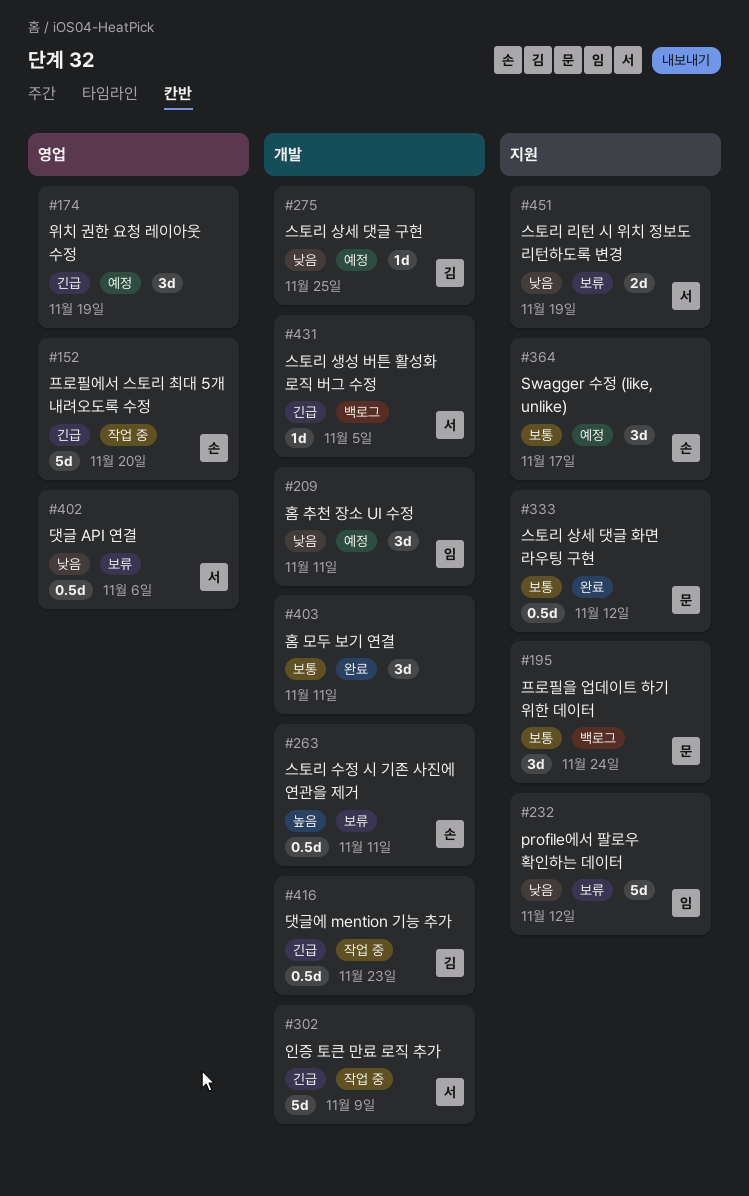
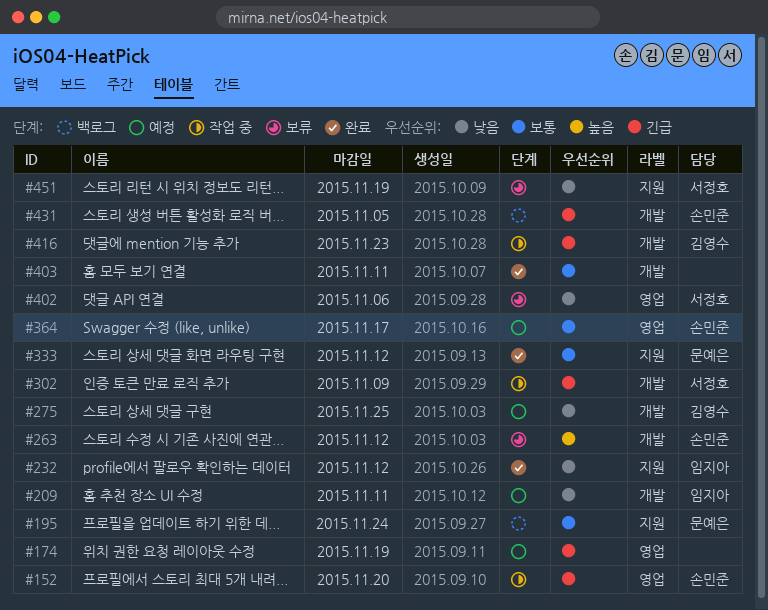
#232, status: 보류 -> 완료
#263, due: Nov 11 -> Nov 12
#364, label: 지원 -> 영업
#431, owner: 서정호 -> 손민준

